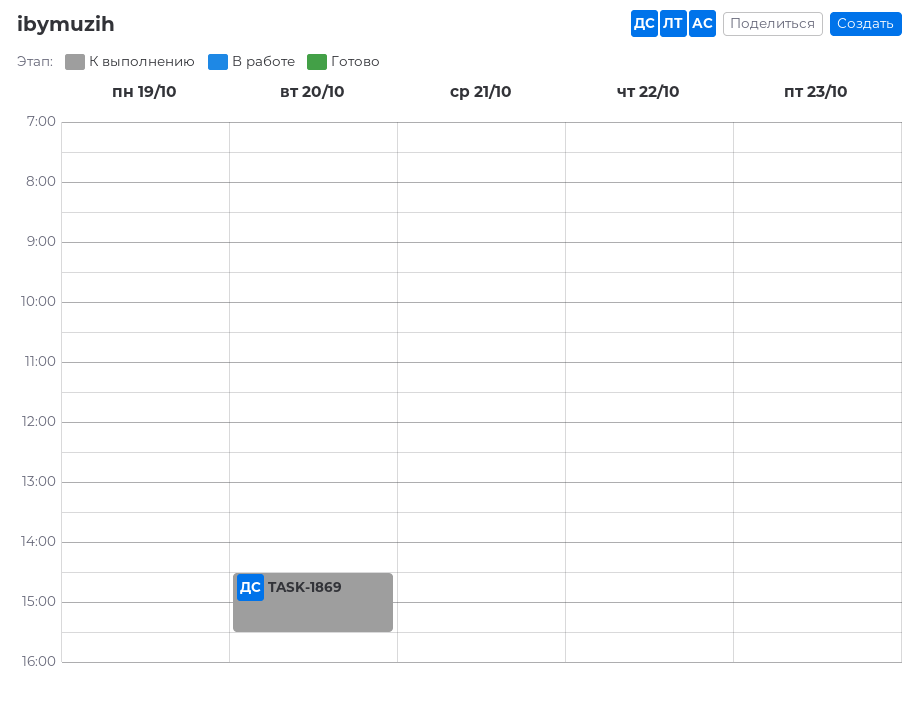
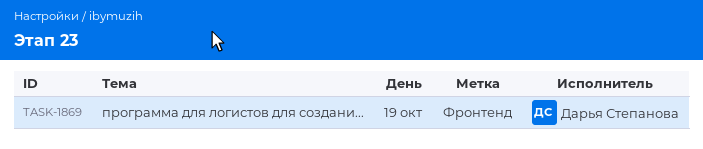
TASK-1869, day: Oct 20 -> Oct 19

